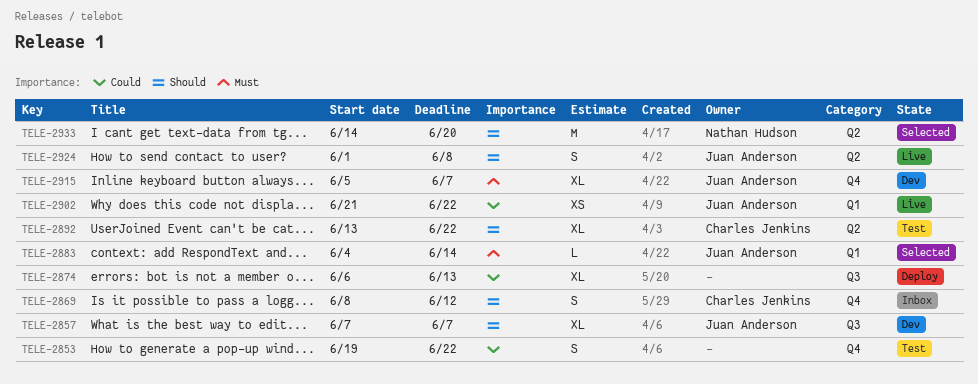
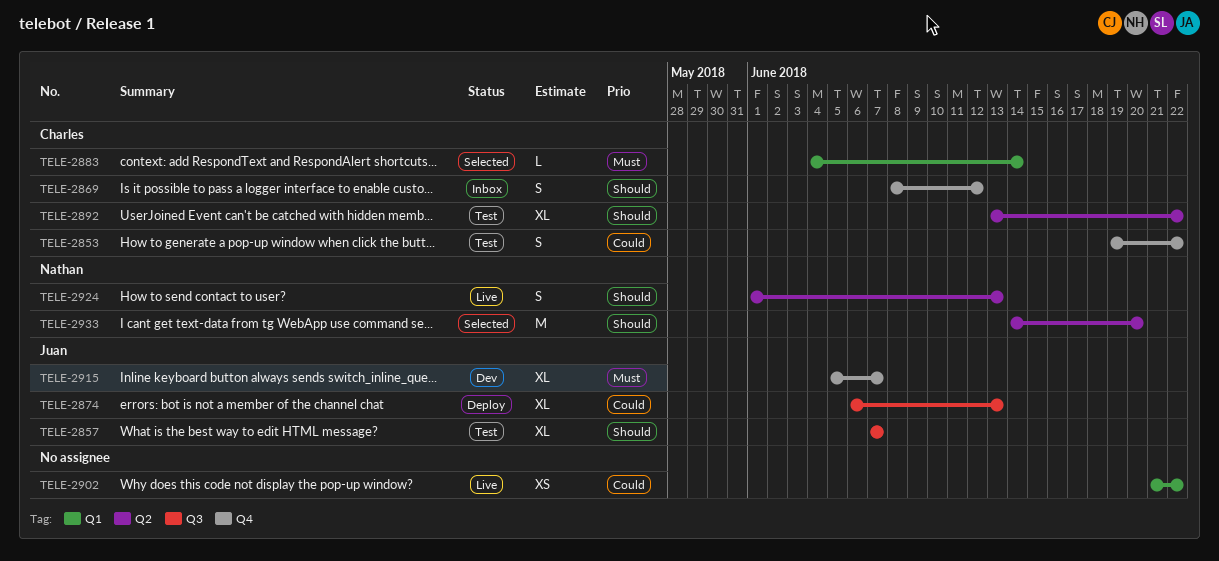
TELE-2853, owner: none -> Charles Jenkins
TELE-2857, status: Dev -> Test
TELE-2874, owner: none -> Juan Anderson
TELE-2883, owner: Juan Anderson -> Charles Jenkins
TELE-2902, owner: Juan Anderson -> none
TELE-2924, owner: Juan Anderson -> Nathan Hudson
TELE-2924, due: Jun 8 -> Jun 13

